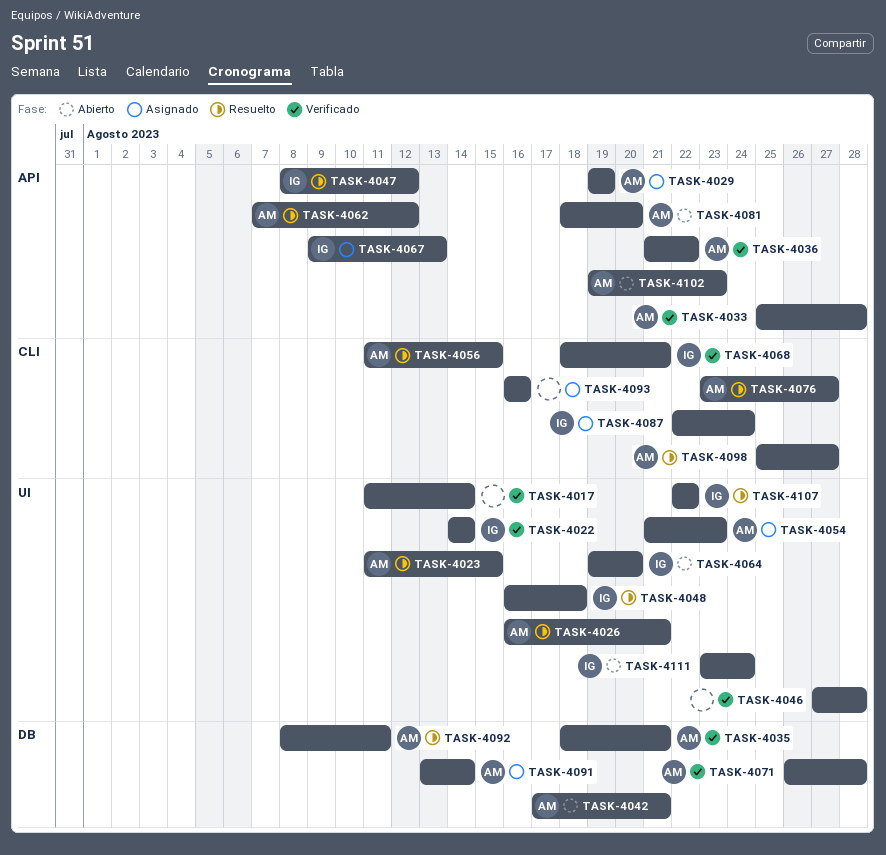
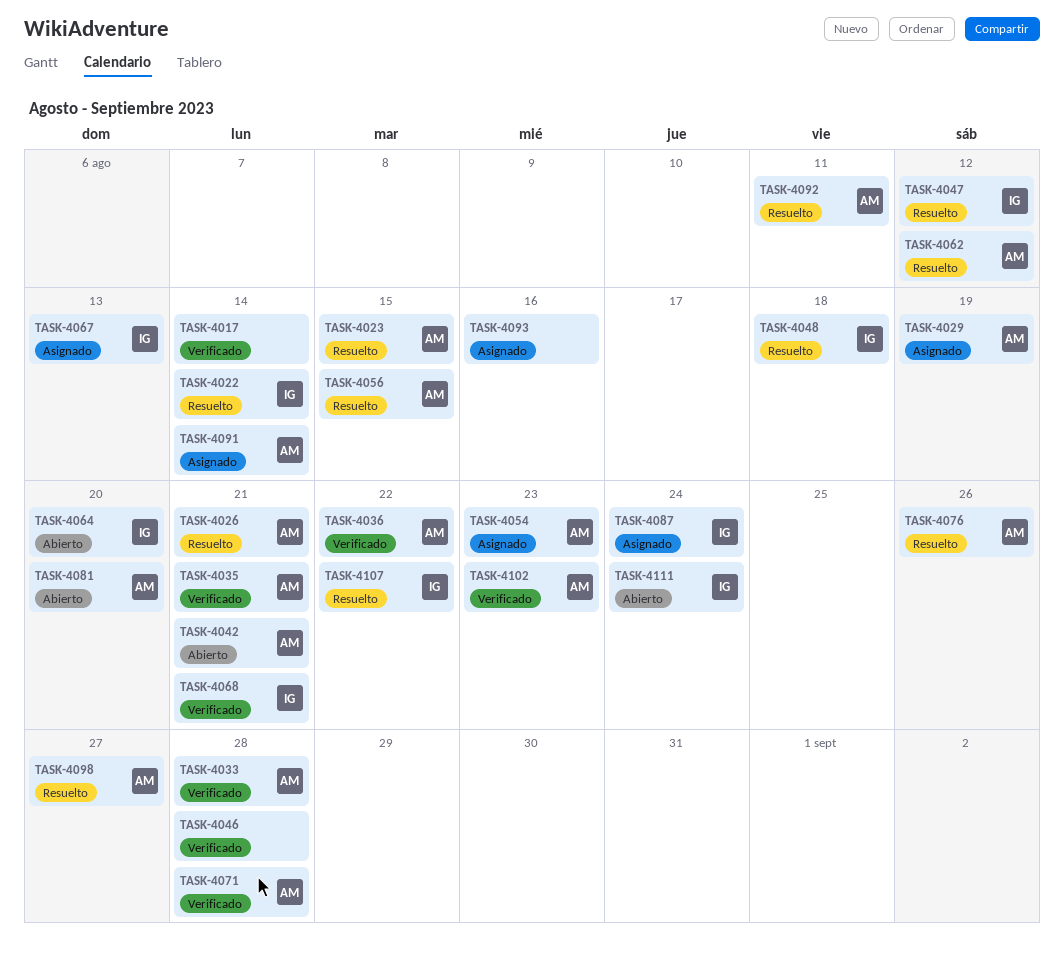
TASK-4022, status: Verificado -> Resuelto
TASK-4076, due: Aug 27 -> Aug 26
TASK-4102, status: Abierto -> Verificado

